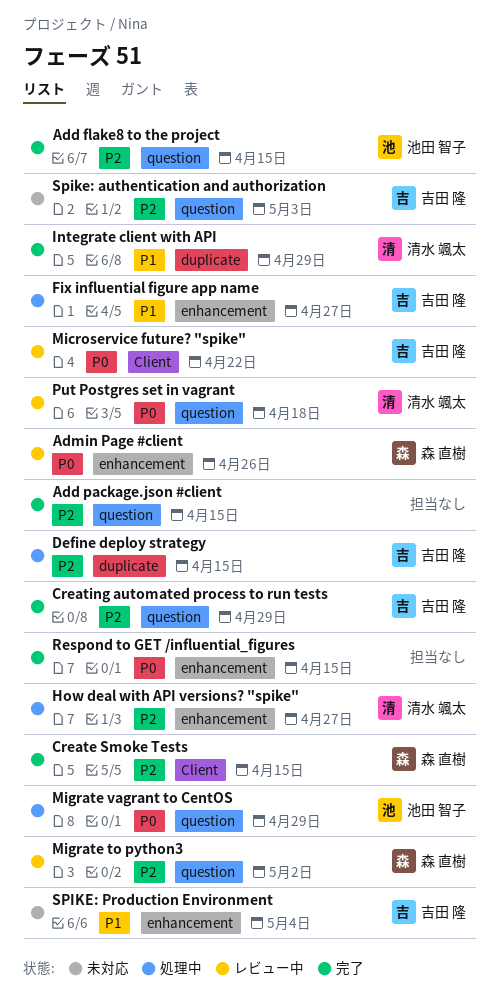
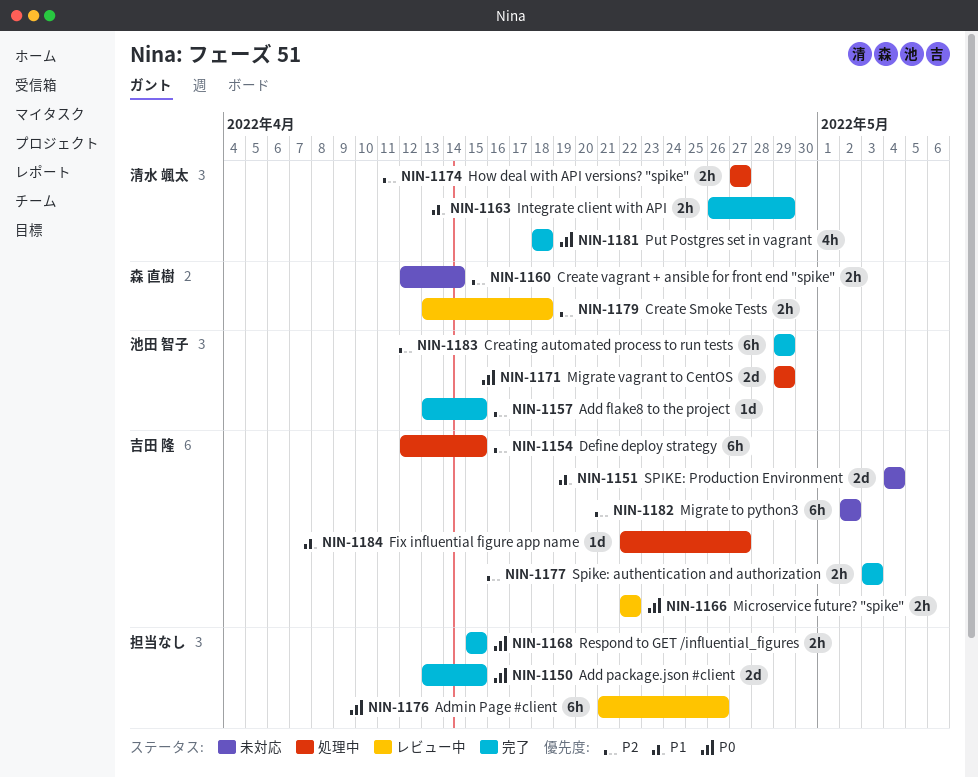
Add package.json #client, priority: P2 -> P0
Admin Page #client, owner: 森 直樹 -> none
Create Smoke Tests, status: 完了 -> レビュー中
Create Smoke Tests, due: Apr 15 -> Apr 18
Create vagrant + ansible for front end "spike": none -> present
Creating automated process to run tests, owner: 吉田 隆 -> 池田 智子
Migrate to python3, status: レビュー中 -> 未対応
Migrate to python3, owner: 森 直樹 -> 吉田 隆
Put Postgres set in vagrant, status: レビュー中 -> 完了
Spike: authentication and authorization, status: 未対応 -> 完了

